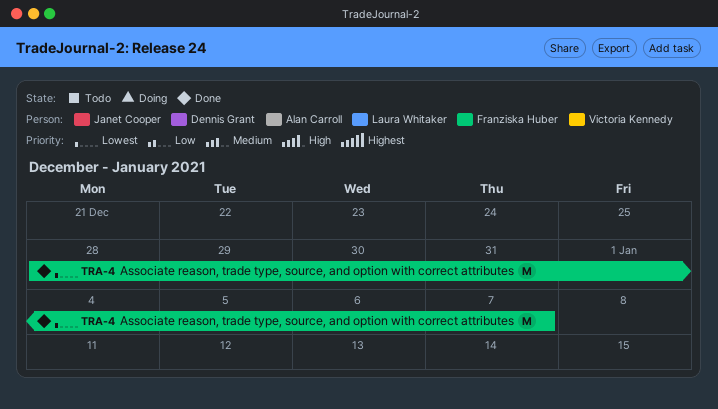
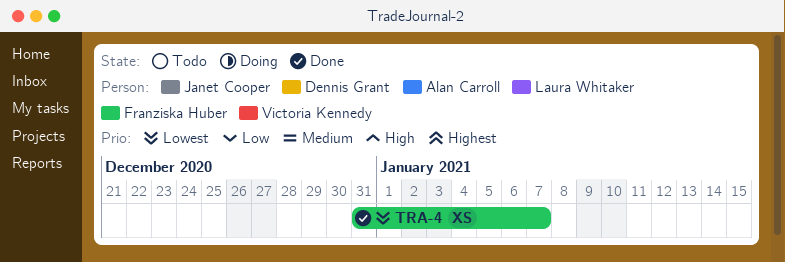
TRA-4, estimate: M -> XS
TRA-4, start: Dec 28 -> Dec 31

